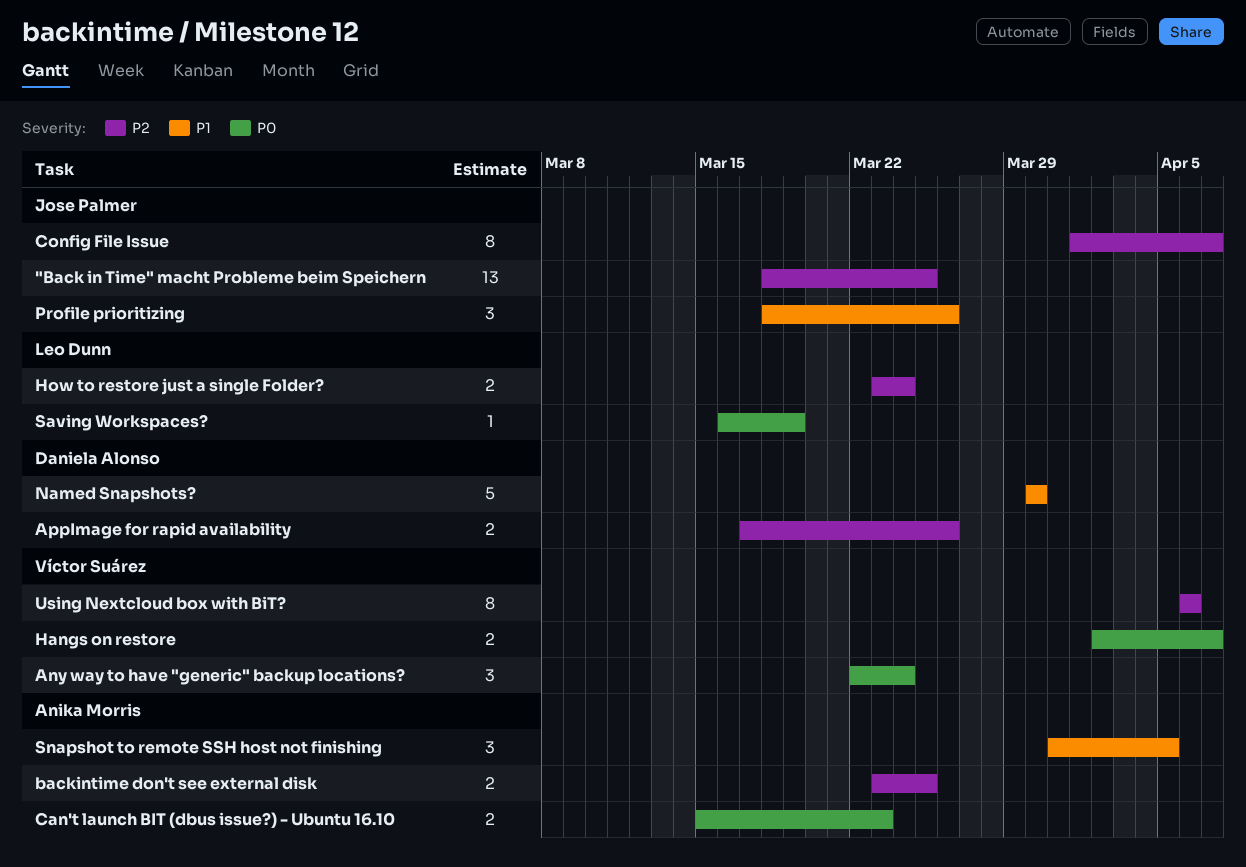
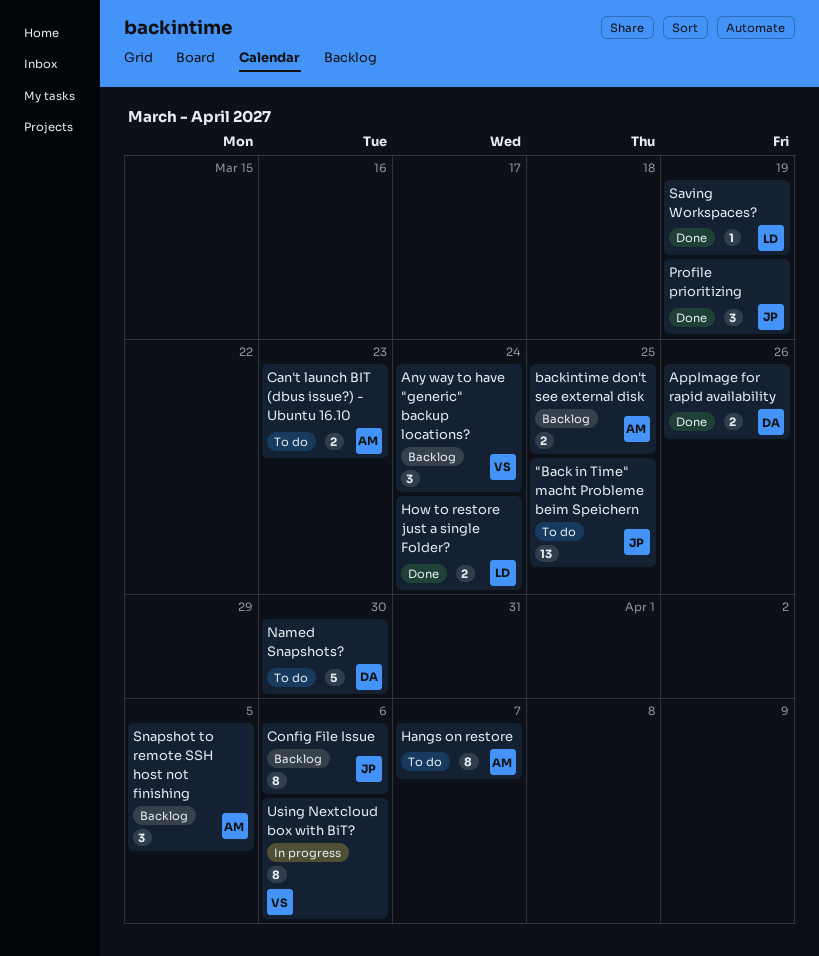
Config File Issue, due: Apr 7 -> Apr 6
Hangs on restore, owner: Víctor Suárez -> Anika Morris
Hangs on restore, estimate: 2 -> 8
Profile prioritizing, due: Mar 26 -> Mar 19

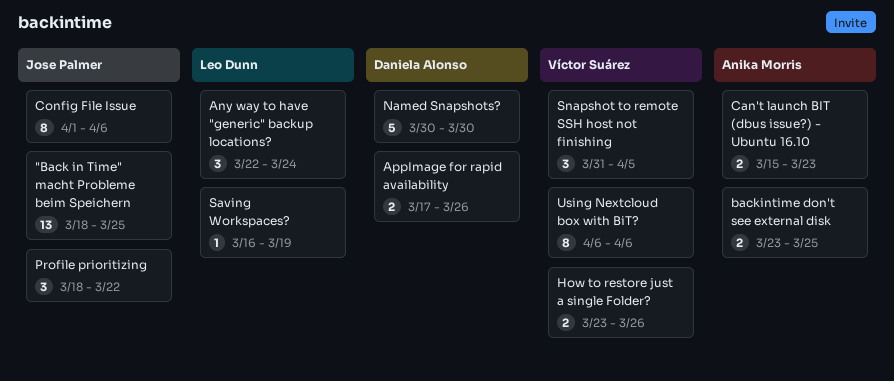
Any way to have "generic" backup locations?, owner: Víctor Suárez -> Leo Dunn
Hangs on restore: present -> none
How to restore just a single Folder?, owner: Leo Dunn -> Víctor Suárez
How to restore just a single Folder?, due: Mar 24 -> Mar 26
Profile prioritizing, due: Mar 19 -> Mar 22
Snapshot to remote SSH host not finishing, owner: Anika Morris -> Víctor Suárez

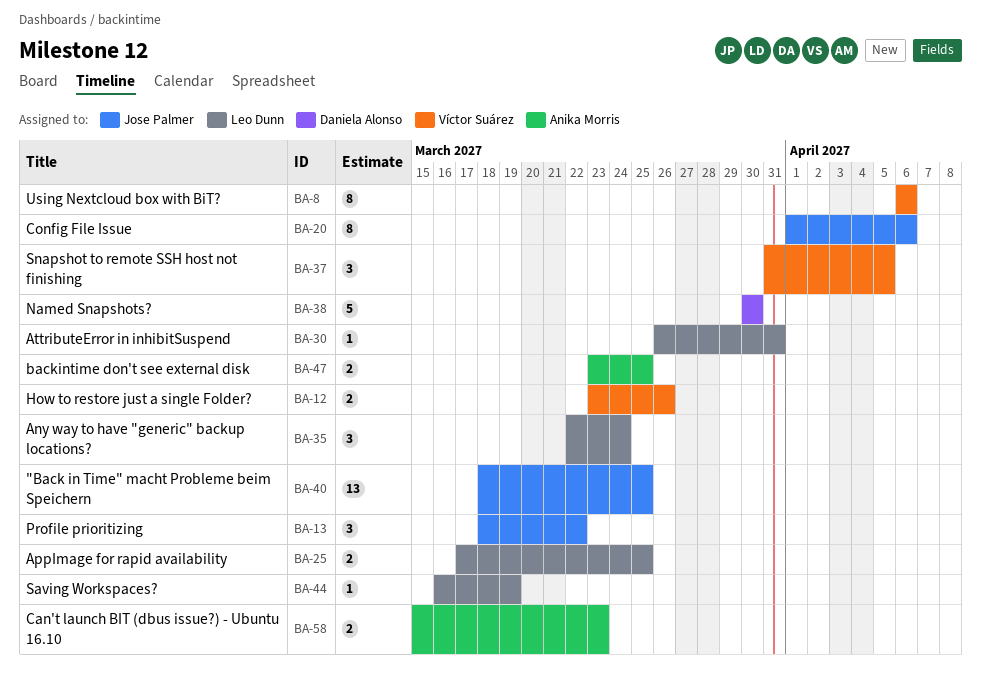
AppImage for rapid availability, owner: Daniela Alonso -> Leo Dunn
AppImage for rapid availability, due: Mar 26 -> Mar 25
AttributeError in inhibitSuspend: none -> present

